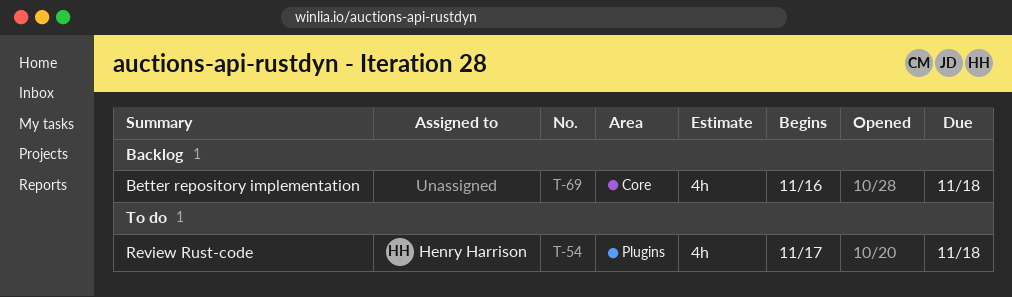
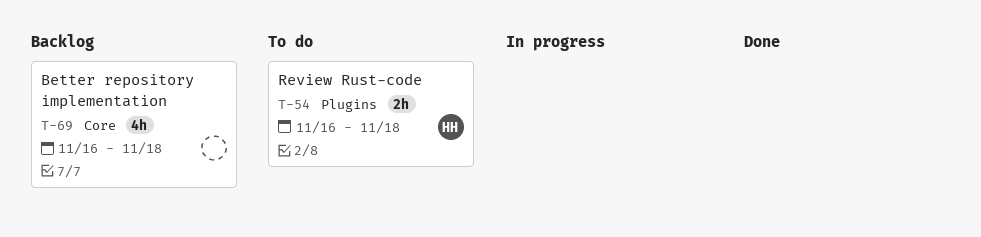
T-54, estimate: 4h -> 2h
T-54, start: Nov 17 -> Nov 16

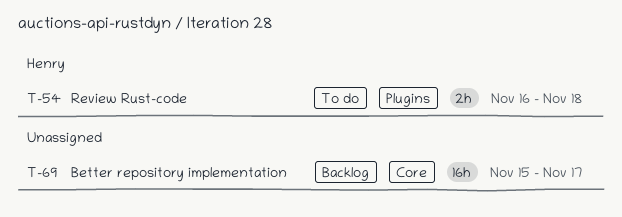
T-69, estimate: 4h -> 16h
T-69, start: Nov 16 -> Nov 15
T-69, due: Nov 18 -> Nov 17

